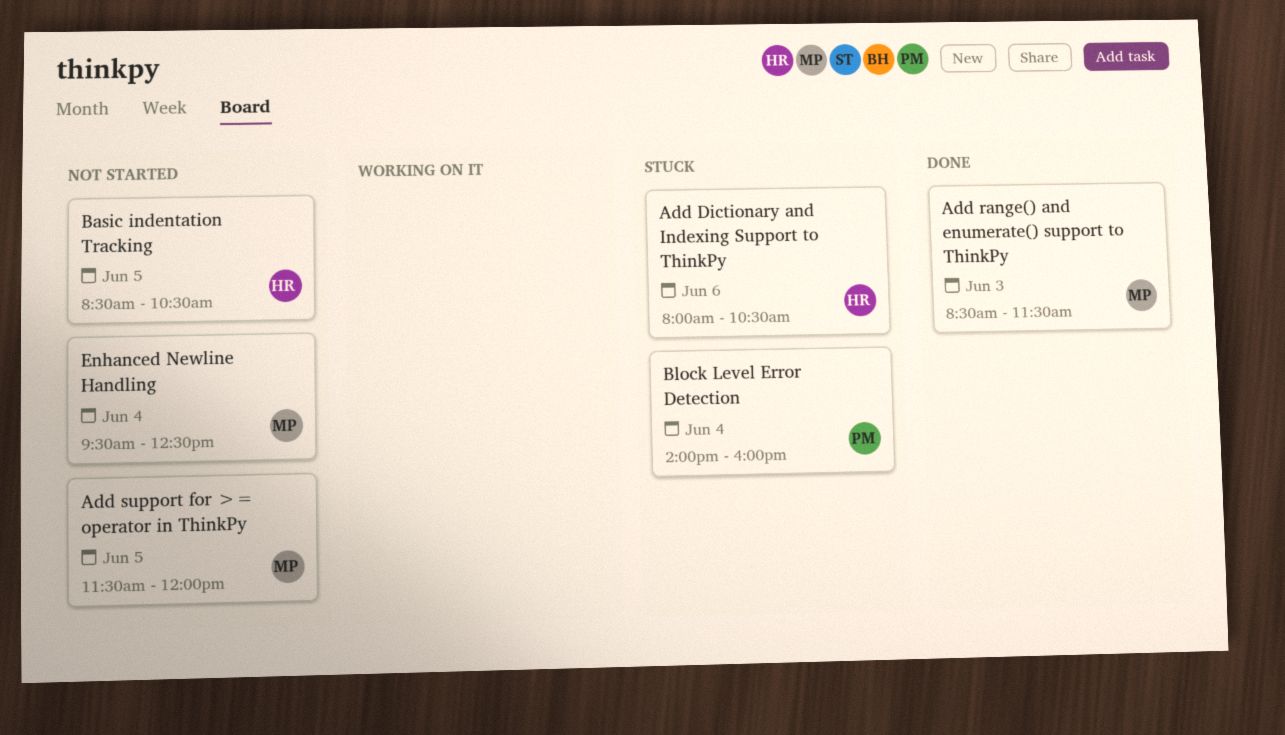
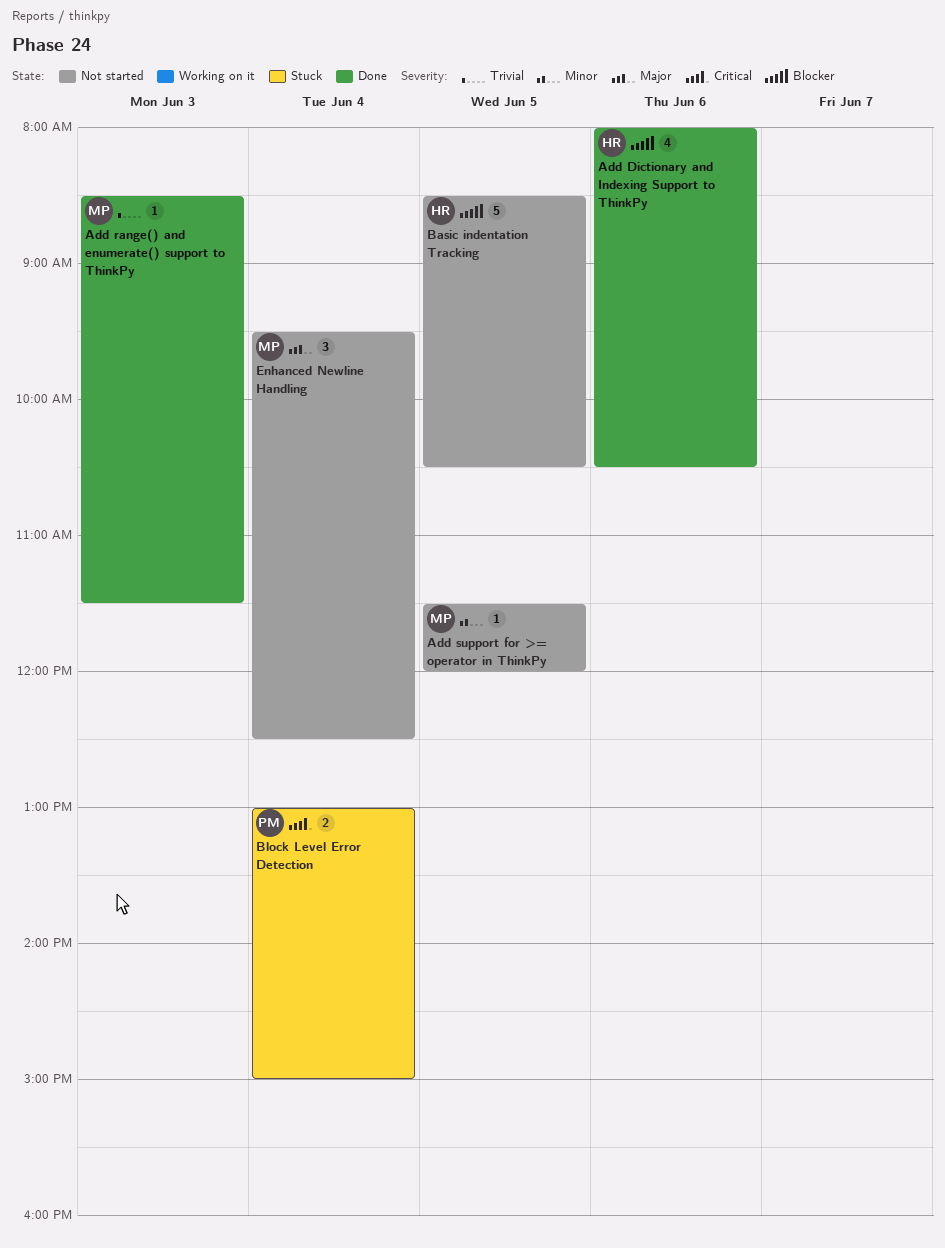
Add Dictionary and Indexing Support to ThinkPy, status: Stuck -> Done
Block Level Error Detection, begins: 14:00 -> 13:00
Block Level Error Detection, ends: 16:00 -> 15:00

